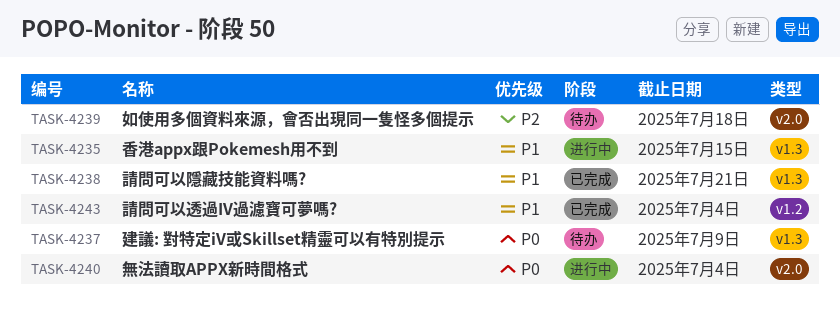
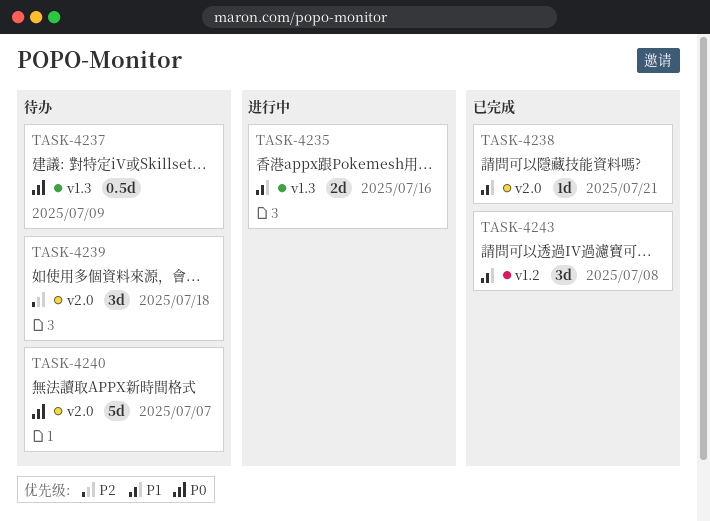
TASK-4235, due: Jul 15 -> Jul 16
TASK-4238, label: v1.3 -> v2.0
TASK-4240, status: 进行中 -> 待办
TASK-4240, due: Jul 4 -> Jul 7
TASK-4243, due: Jul 4 -> Jul 8

